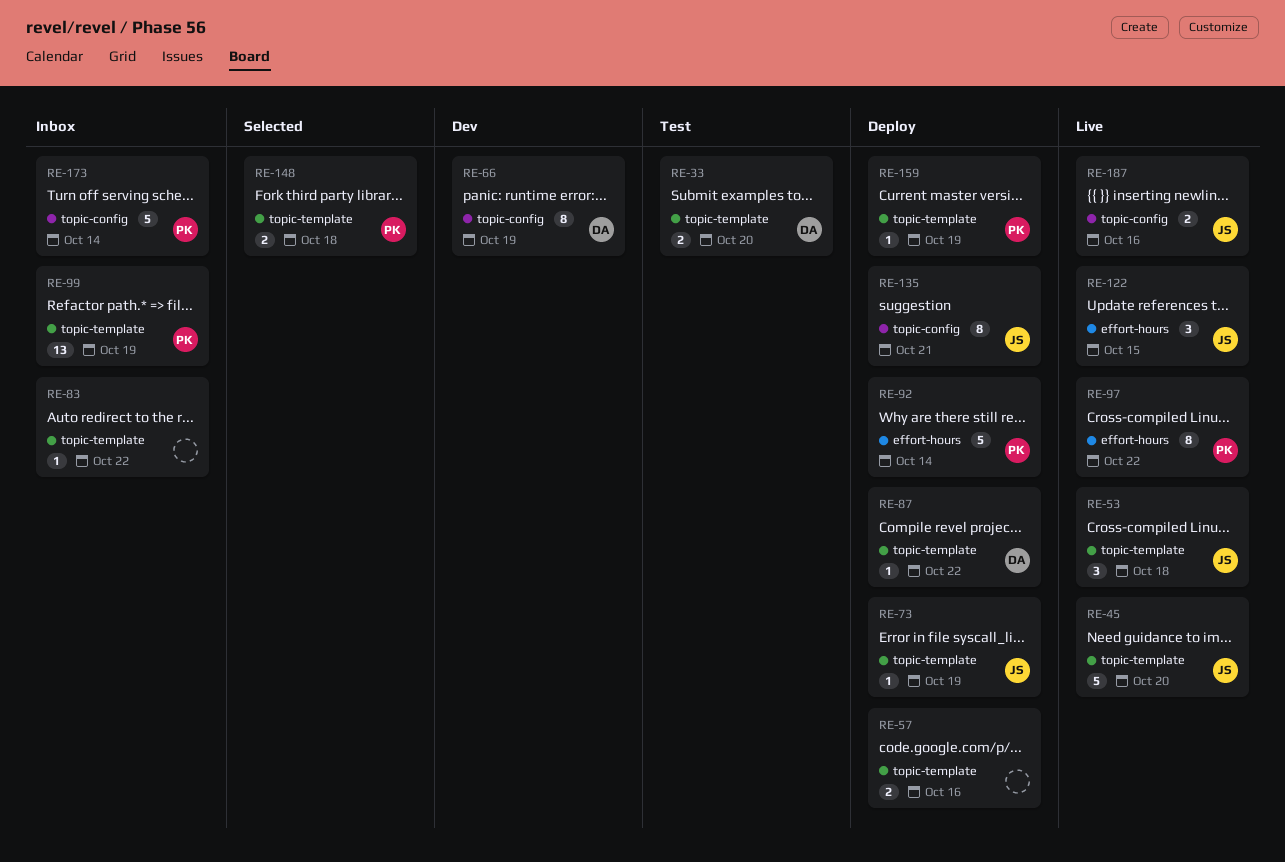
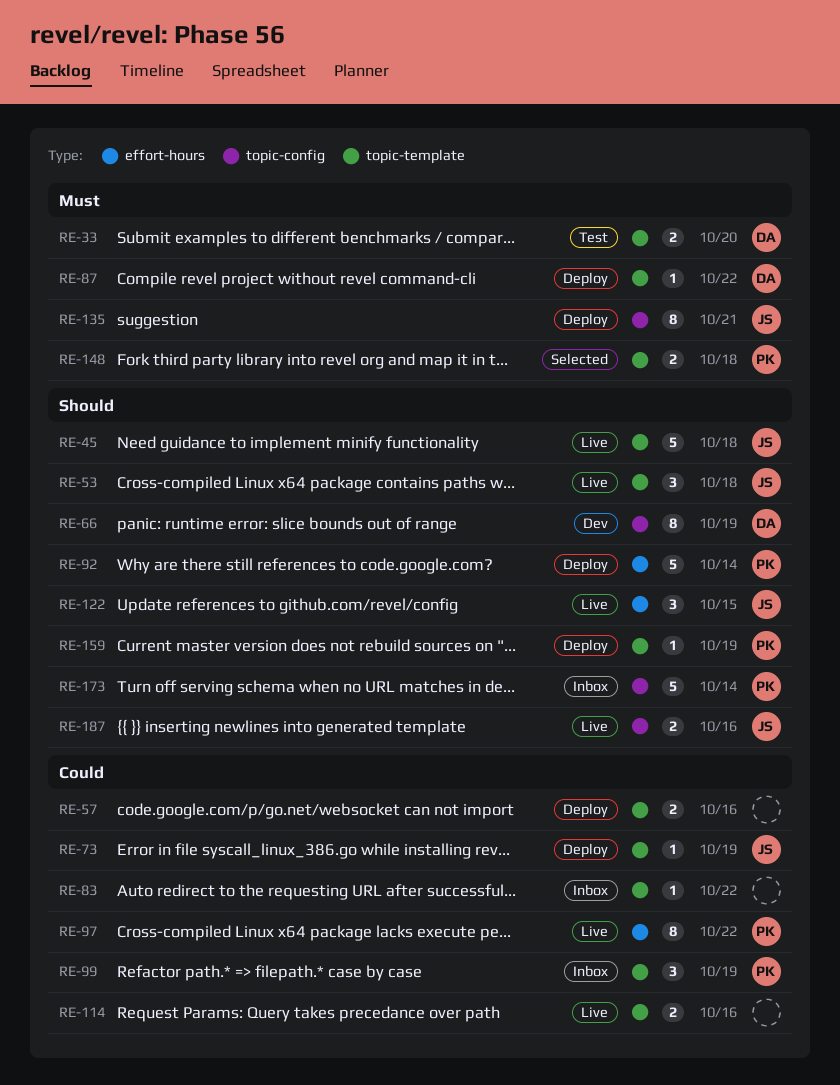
RE-45, due: Oct 20 -> Oct 18
RE-99, estimate: 13 -> 3
RE-114: none -> present

